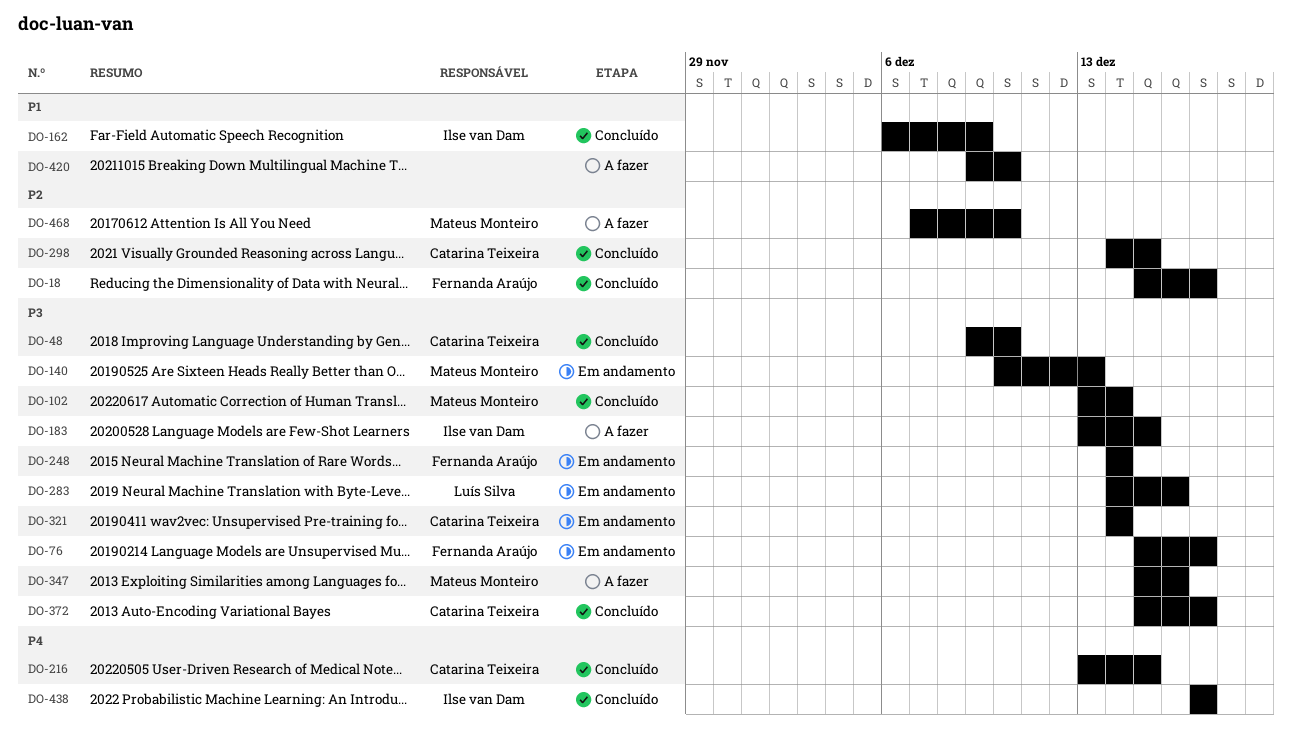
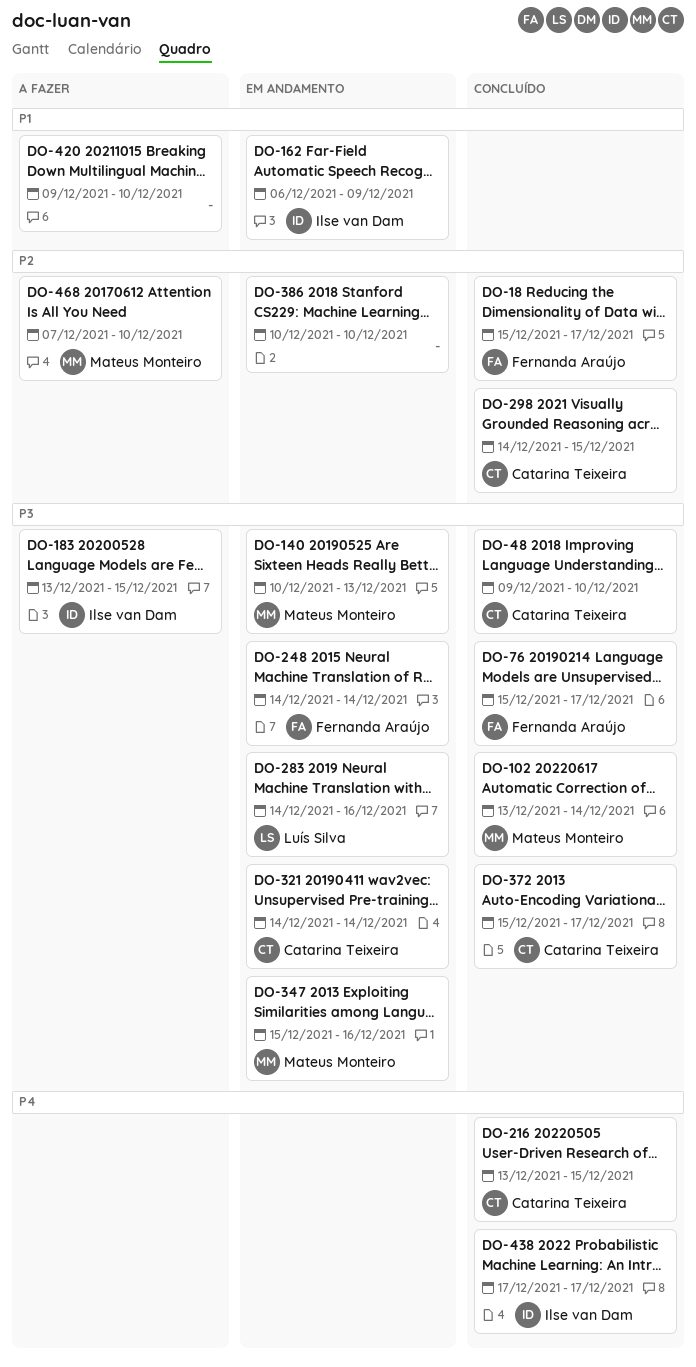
DO-76, status: Em andamento -> Concluído
DO-162, status: Concluído -> Em andamento
DO-347, status: A fazer -> Em andamento
DO-386: none -> present

